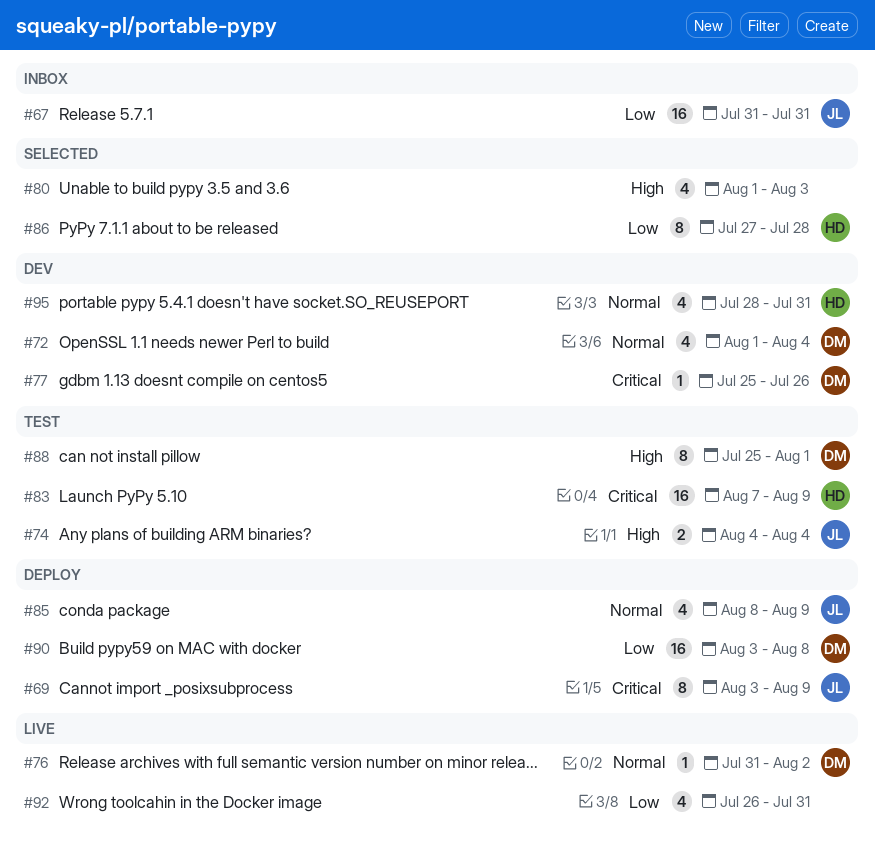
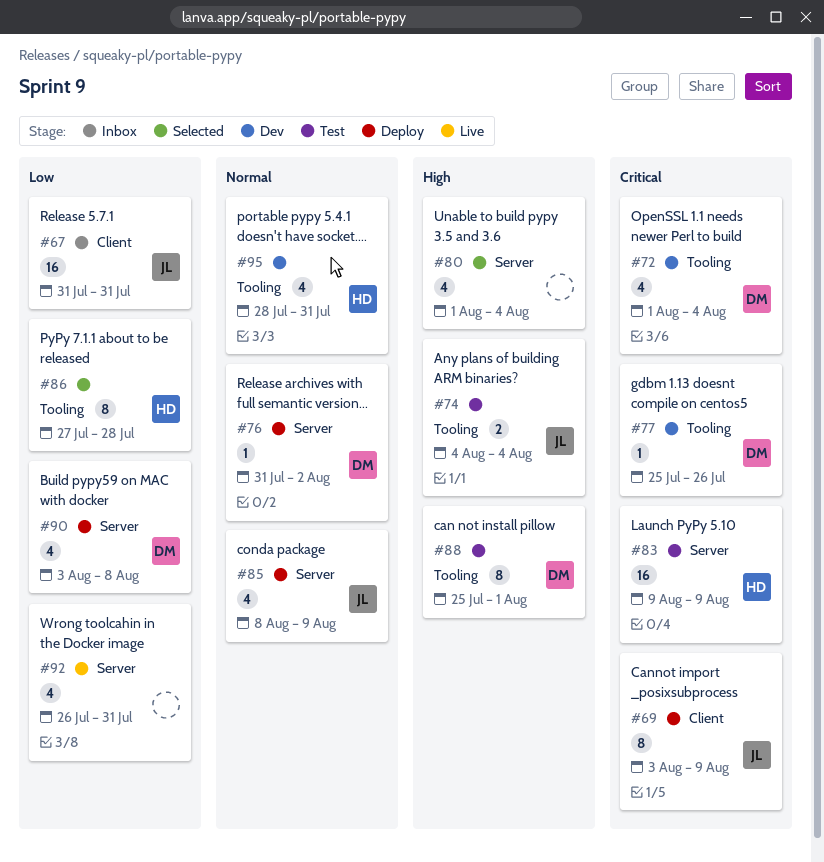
#72, priority: Normal -> Critical
#76, status: Live -> Deploy
#80, due: Aug 3 -> Aug 4
#83, start: Aug 7 -> Aug 9
#90, estimate: 16 -> 4

